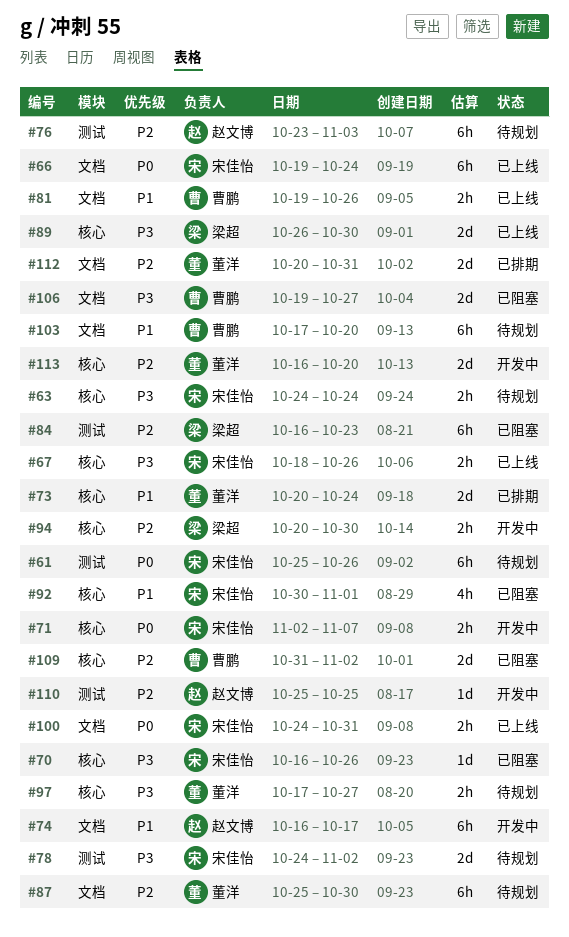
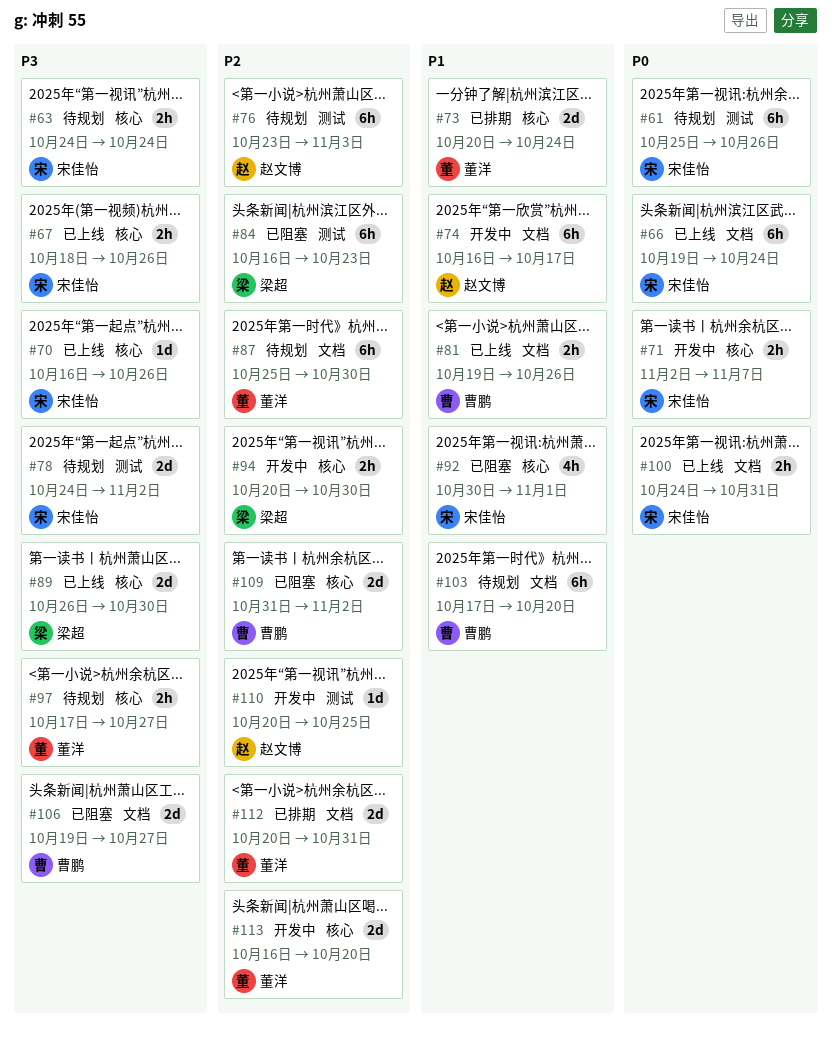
#70, status: 已阻塞 -> 已上线
#110, start: Oct 25 -> Oct 20

